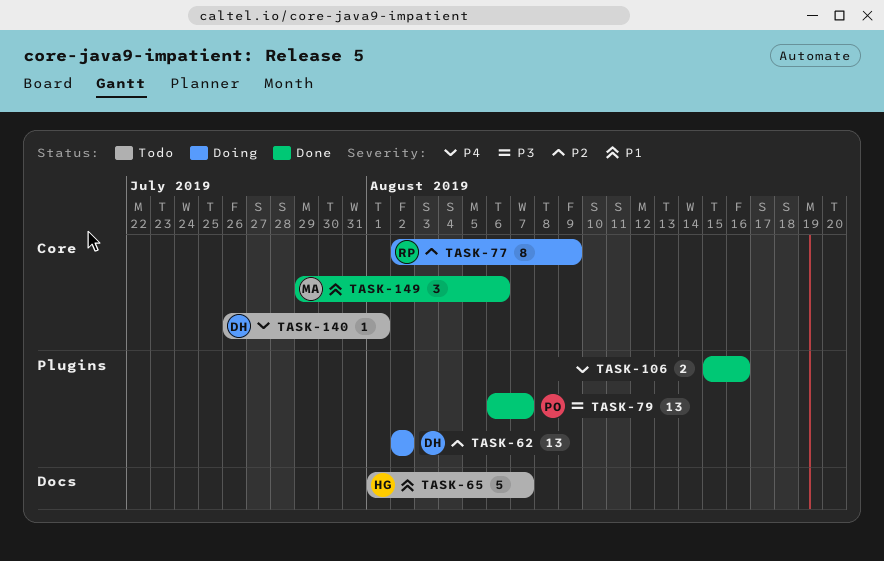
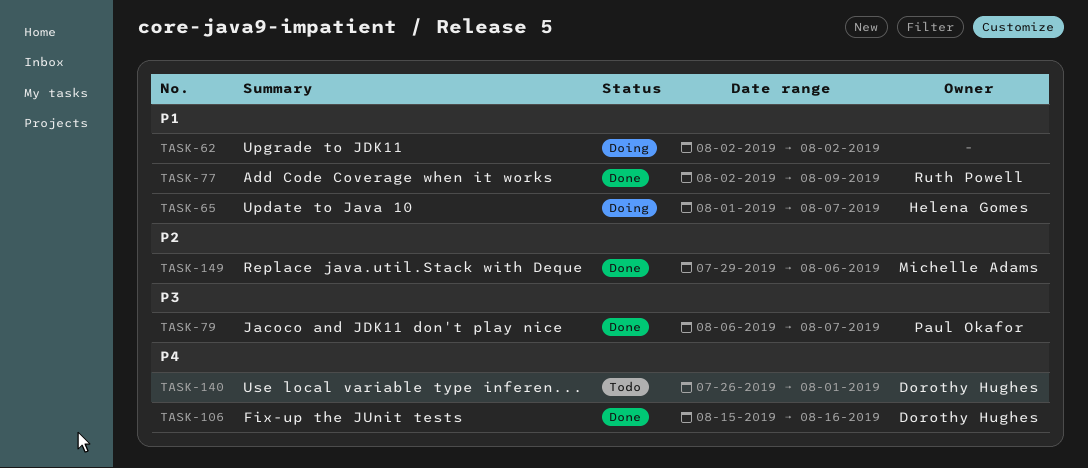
TASK-62, owner: Dorothy Hughes -> none
TASK-62, priority: P2 -> P1
TASK-65, status: Todo -> Doing
TASK-77, status: Doing -> Done
TASK-77, priority: P2 -> P1
TASK-106, owner: none -> Dorothy Hughes
TASK-149, priority: P1 -> P2

